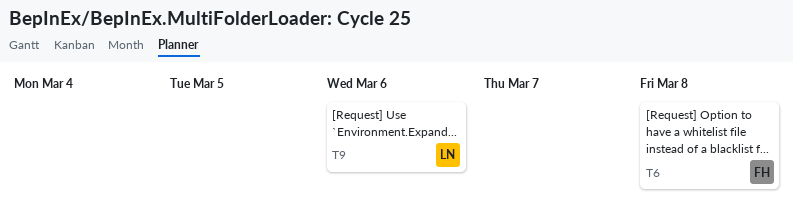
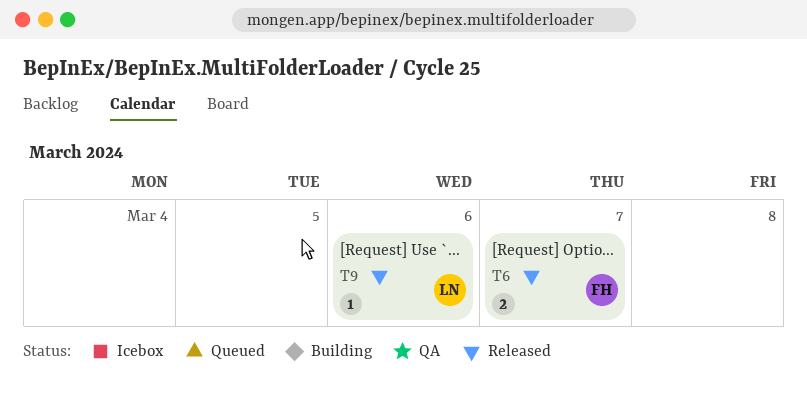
T6, due: Mar 8 -> Mar 7

